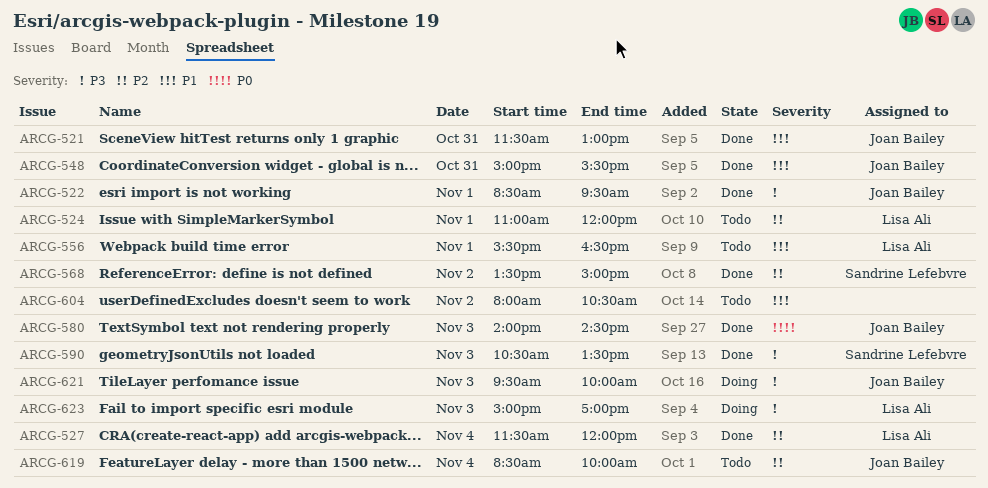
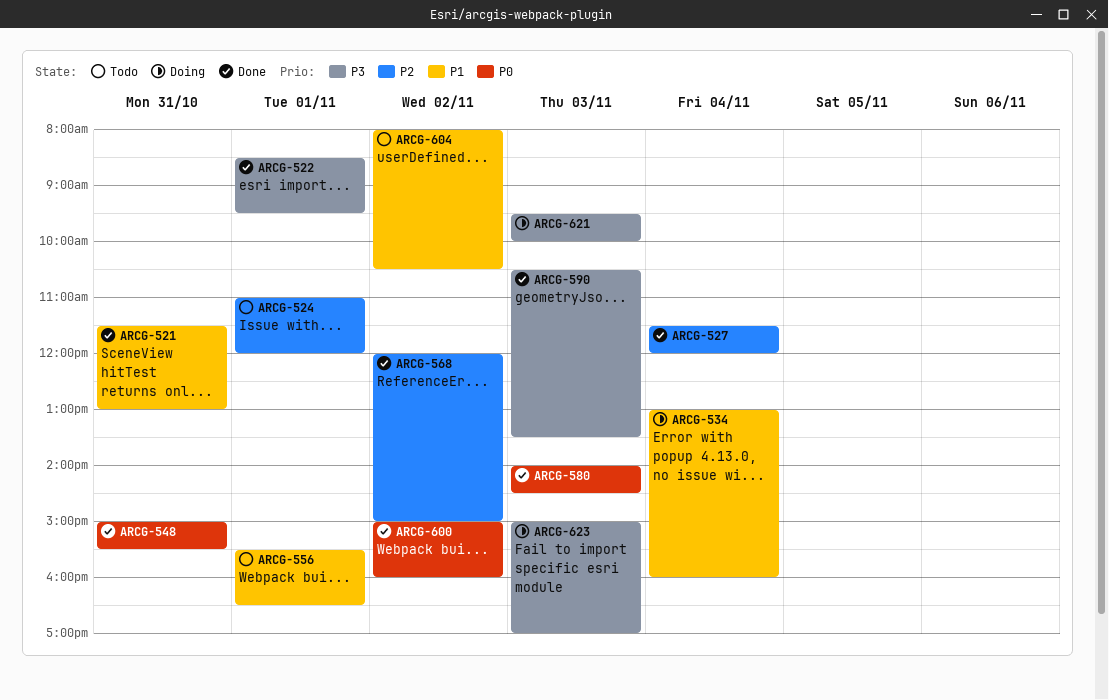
ARCG-534: none -> present
ARCG-548, priority: P1 -> P0
ARCG-568, begins: 13:30 -> 12:00
ARCG-600: none -> present
ARCG-619: present -> none

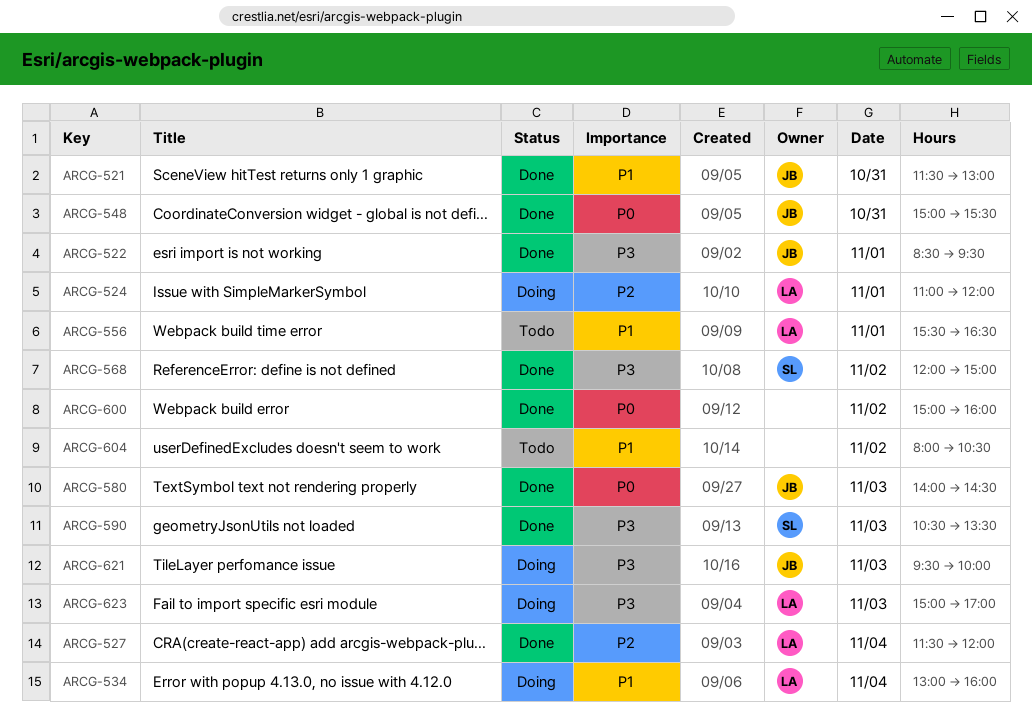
ARCG-524, status: Todo -> Doing
ARCG-568, priority: P2 -> P3

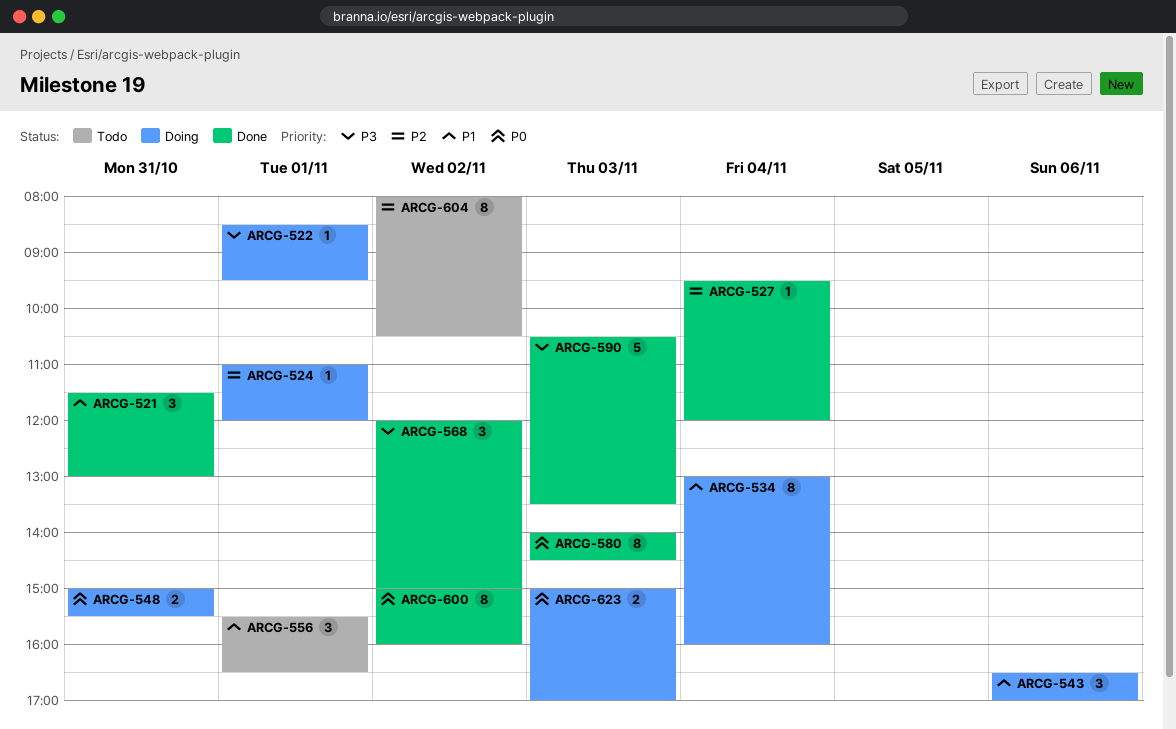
ARCG-522, status: Done -> Doing
ARCG-527, begins: 11:30 -> 09:30
ARCG-543: none -> present
ARCG-548, status: Done -> Doing
ARCG-604, priority: P1 -> P2
ARCG-621: present -> none
ARCG-623, priority: P3 -> P0

